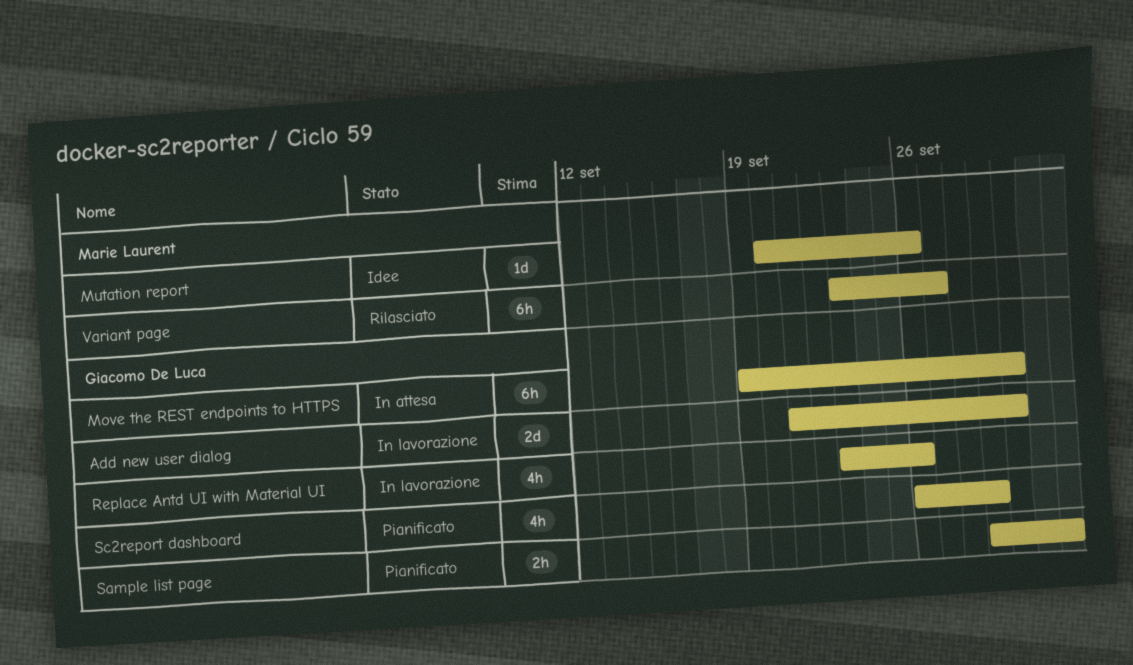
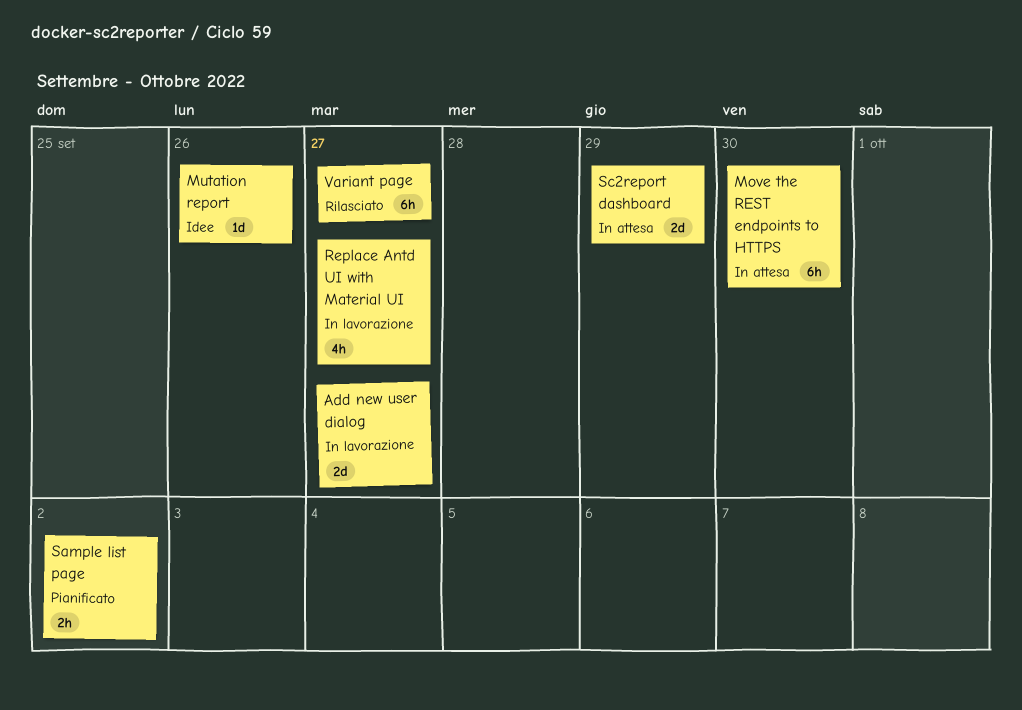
Add new user dialog, due: Sep 30 -> Sep 27
Replace Antd UI with Material UI, due: Sep 26 -> Sep 27
Sc2report dashboard, status: Pianificato -> In attesa
Sc2report dashboard, estimate: 4h -> 2d

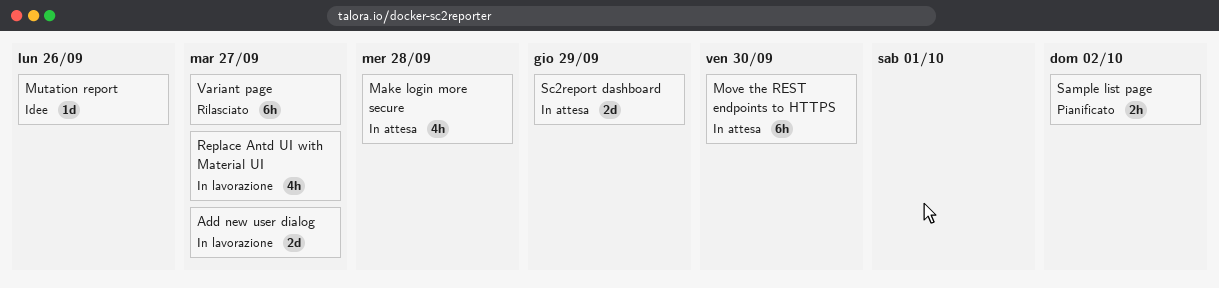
Make login more secure: none -> present

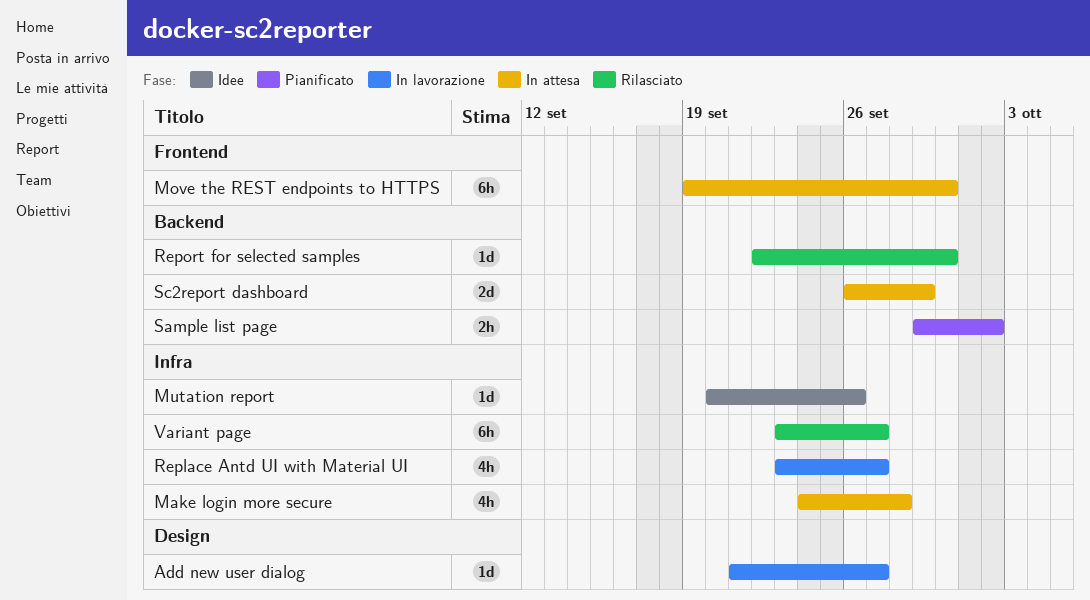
Add new user dialog, estimate: 2d -> 1d
Report for selected samples: none -> present

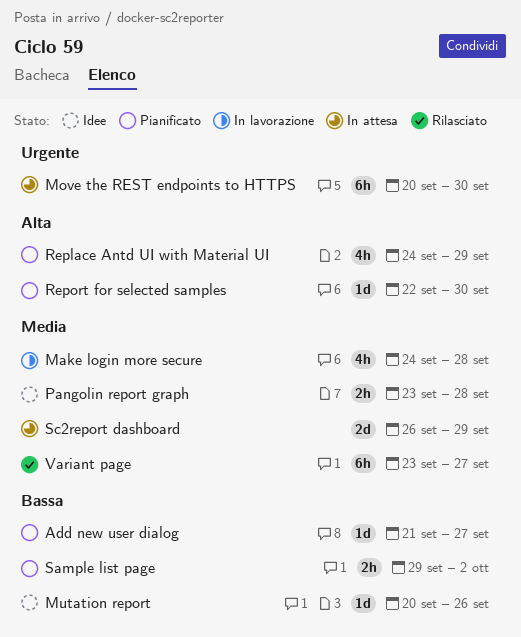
Add new user dialog, status: In lavorazione -> Pianificato
Make login more secure, status: In attesa -> In lavorazione
Move the REST endpoints to HTTPS, start: Sep 19 -> Sep 20
Pangolin report graph: none -> present
Replace Antd UI with Material UI, status: In lavorazione -> Pianificato
Replace Antd UI with Material UI, start: Sep 23 -> Sep 24
Replace Antd UI with Material UI, due: Sep 27 -> Sep 29
Report for selected samples, status: Rilasciato -> Pianificato

